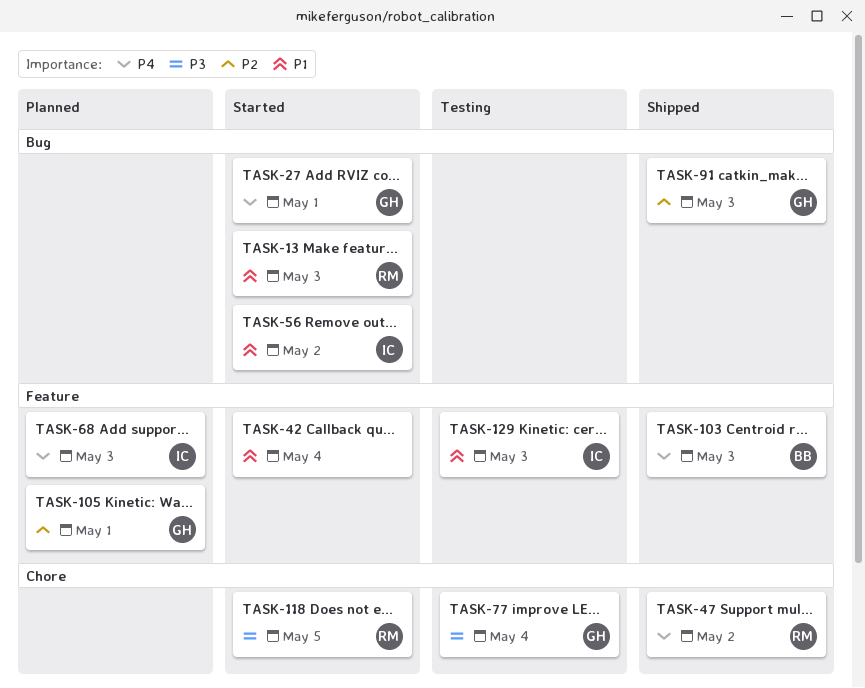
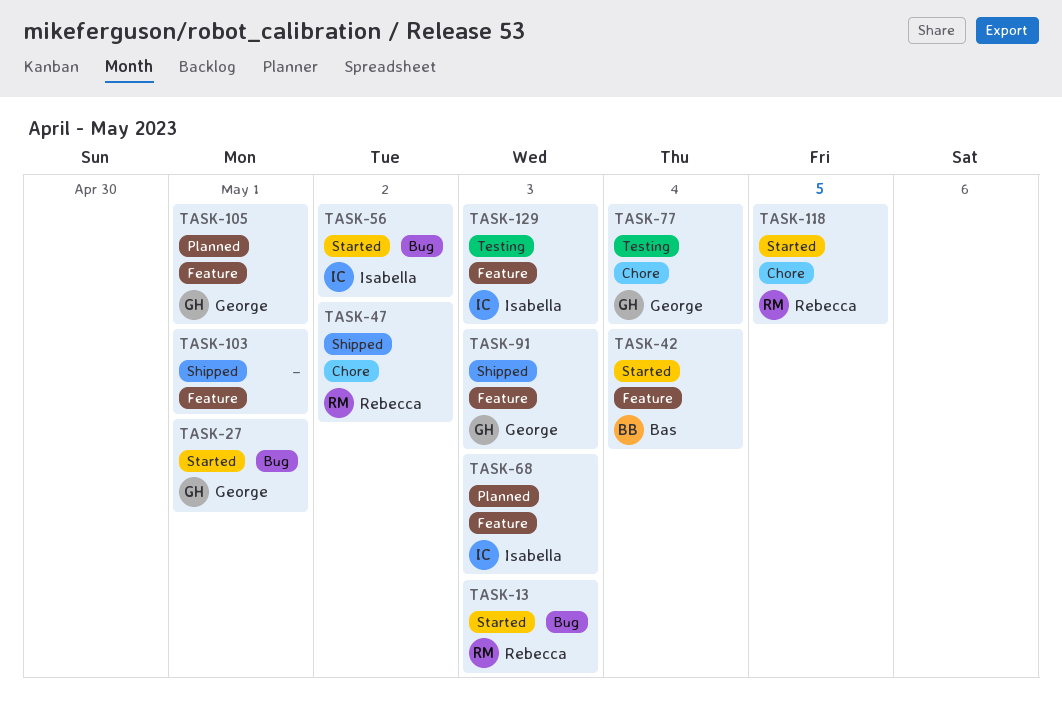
TASK-42, owner: none -> Bas
TASK-91, label: Bug -> Feature
TASK-103, owner: Bas -> none
TASK-103, due: May 3 -> May 1

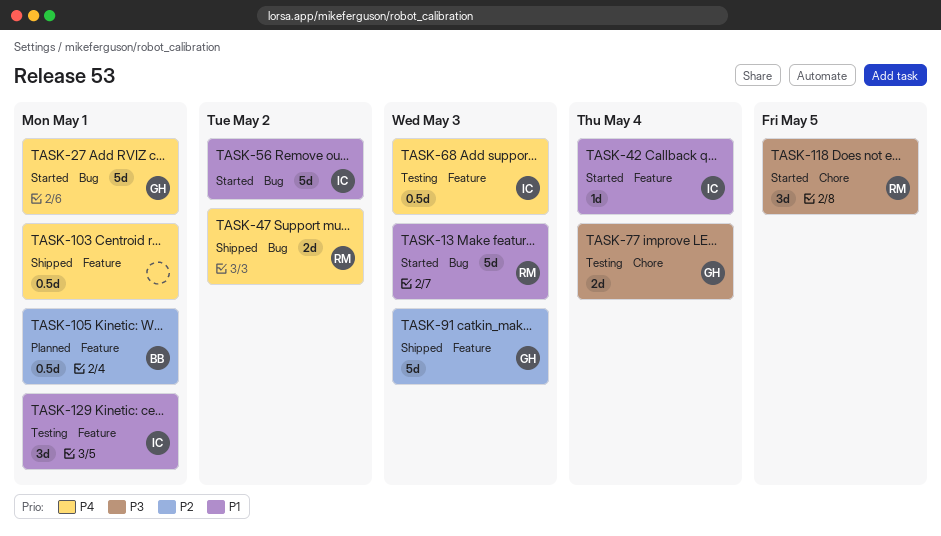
TASK-42, owner: Bas -> Isabella
TASK-47, label: Chore -> Bug
TASK-68, status: Planned -> Testing
TASK-105, owner: George -> Bas
TASK-129, due: May 3 -> May 1

